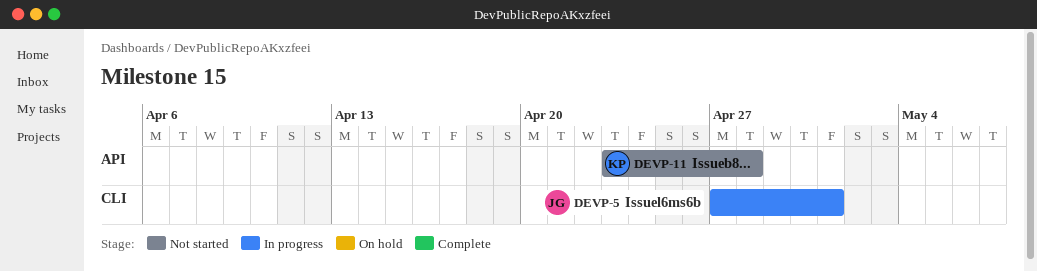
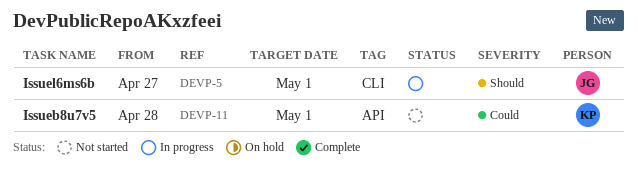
DEVP-11, start: Apr 23 -> Apr 28
DEVP-11, due: Apr 28 -> May 1

